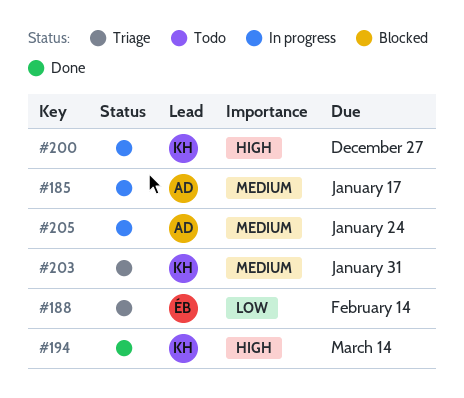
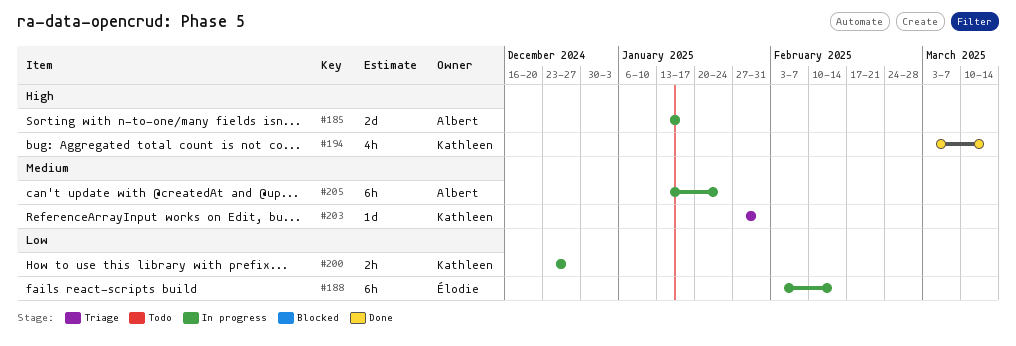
#185, priority: Medium -> High
#188, status: Triage -> In progress
#200, priority: High -> Low

